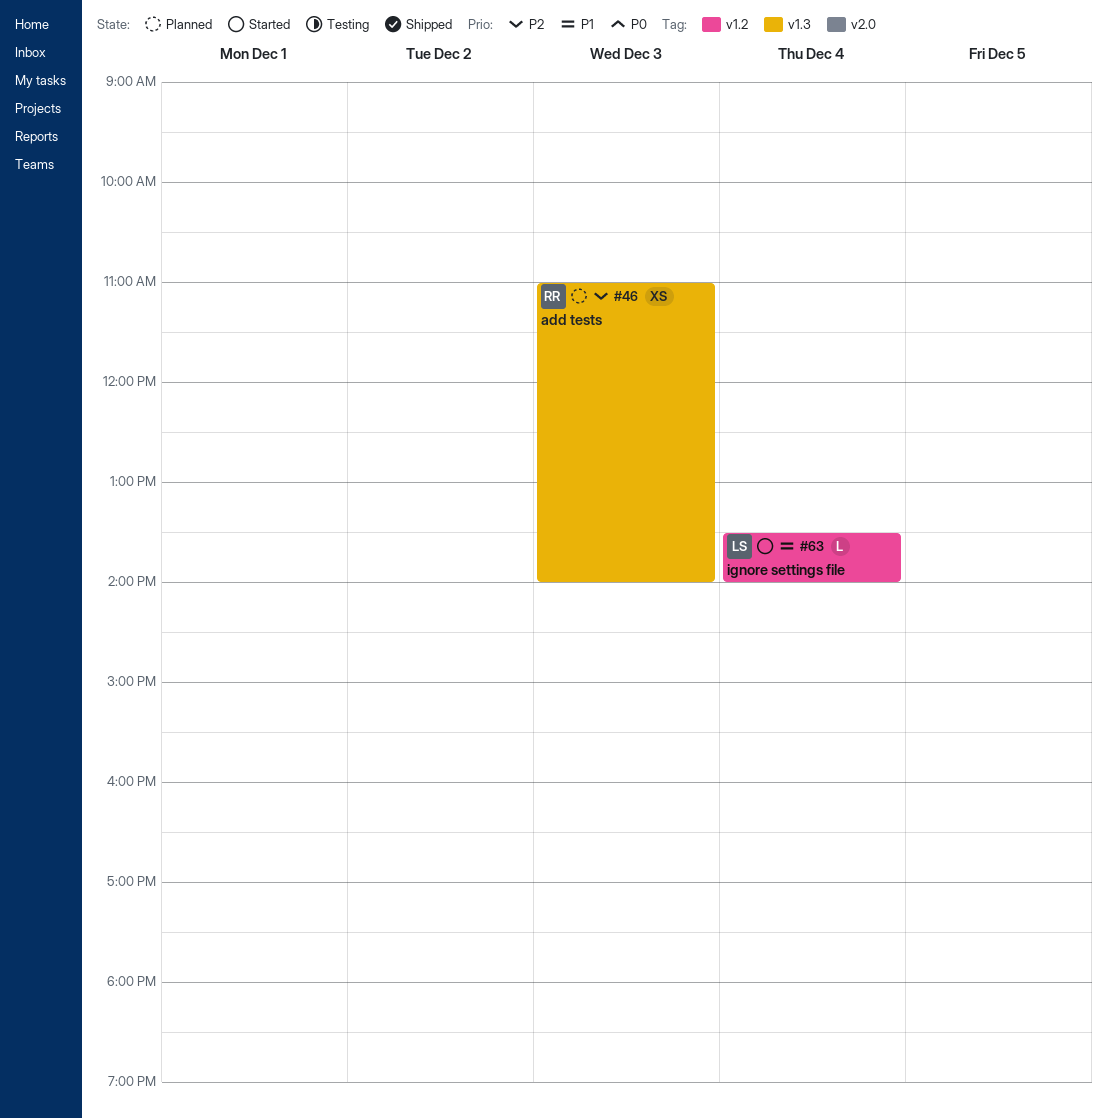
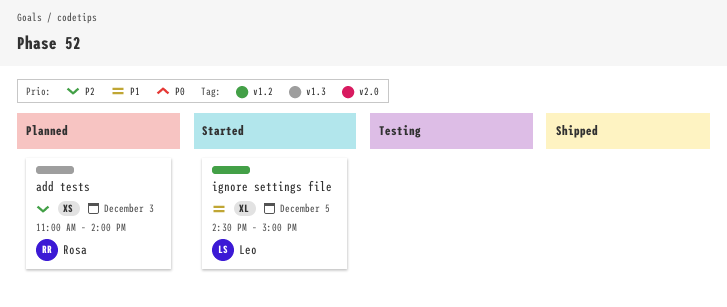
ignore settings file, estimate: L -> XL
ignore settings file, day: Dec 4 -> Dec 5
ignore settings file, begins: 13:30 -> 14:30
ignore settings file, ends: 14:00 -> 15:00

